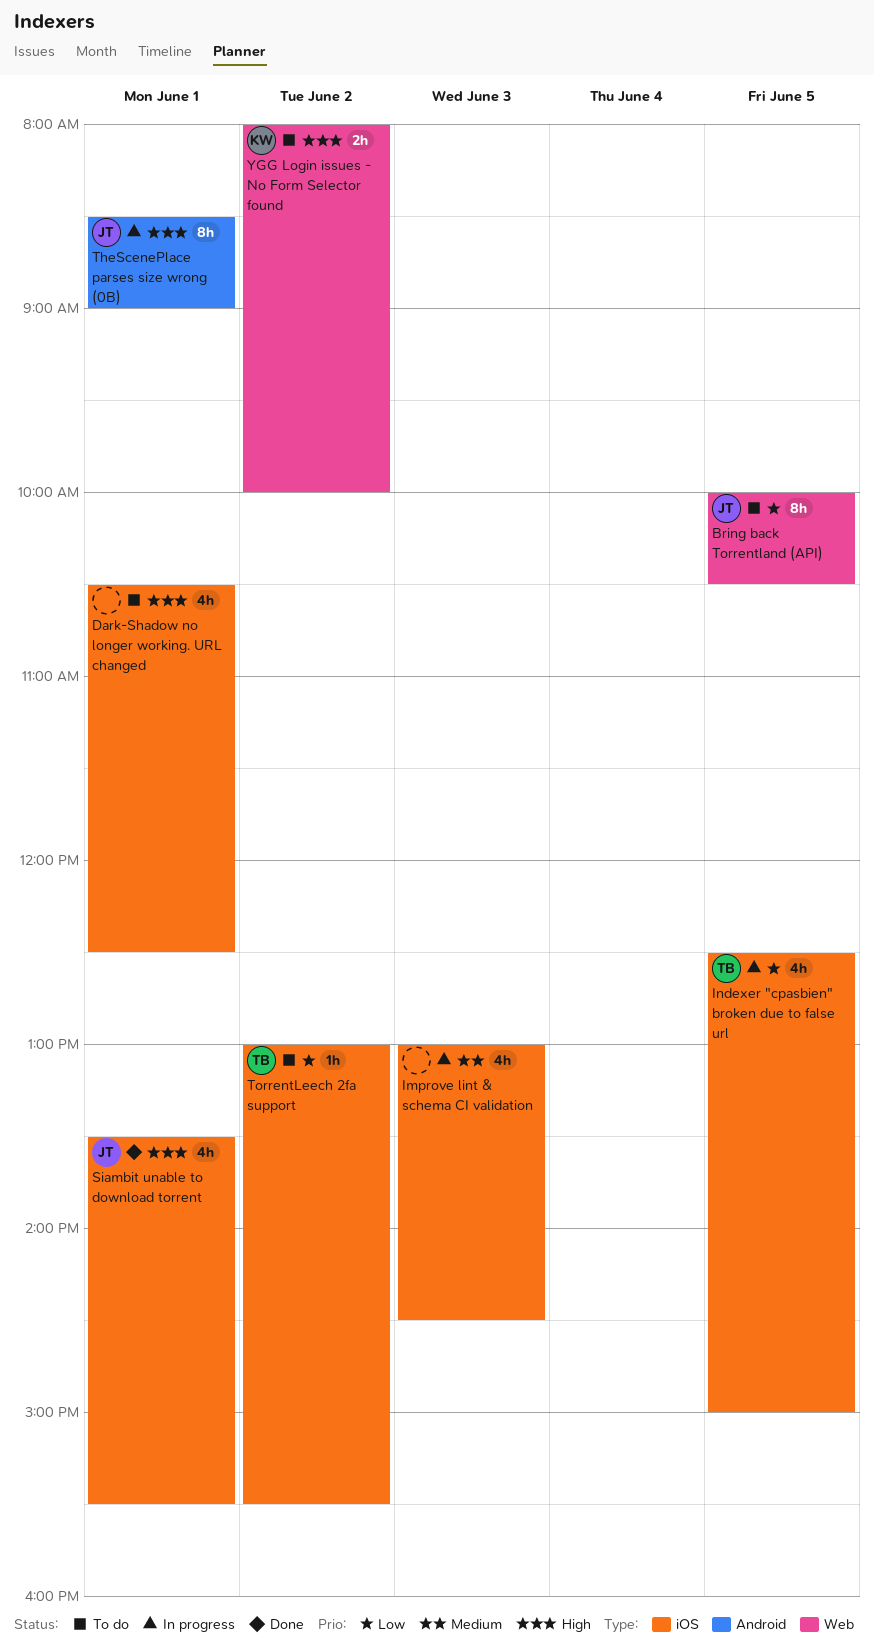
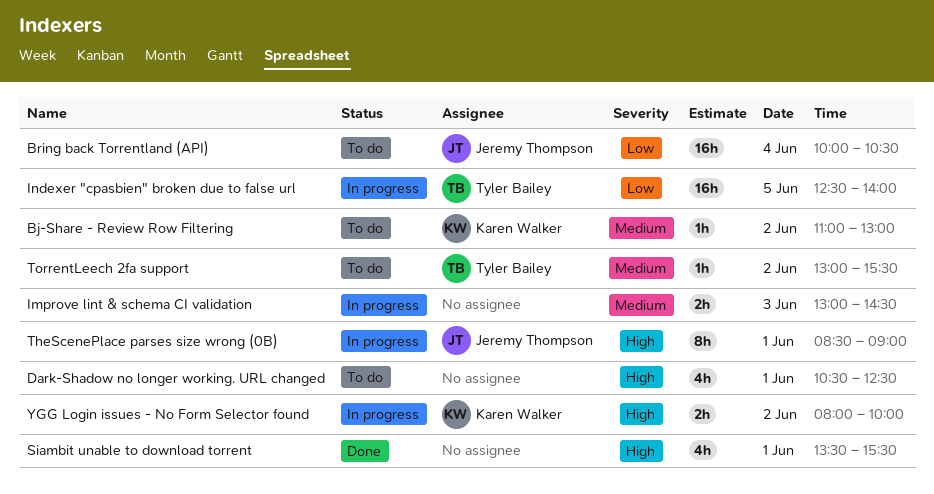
Bj-Share - Review Row Filtering: none -> present
Bring back Torrentland (API), estimate: 8h -> 16h
Bring back Torrentland (API), day: Jun 5 -> Jun 4
Improve lint & schema CI validation, estimate: 4h -> 2h
Indexer "cpasbien" broken due to false url, estimate: 4h -> 16h
Indexer "cpasbien" broken due to false url, ends: 15:00 -> 14:00
Siambit unable to download torrent, owner: Jeremy Thompson -> none
TorrentLeech 2fa support, priority: Low -> Medium
YGG Login issues - No Form Selector found, status: To do -> In progress

